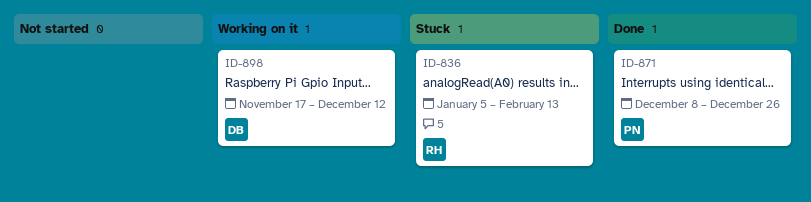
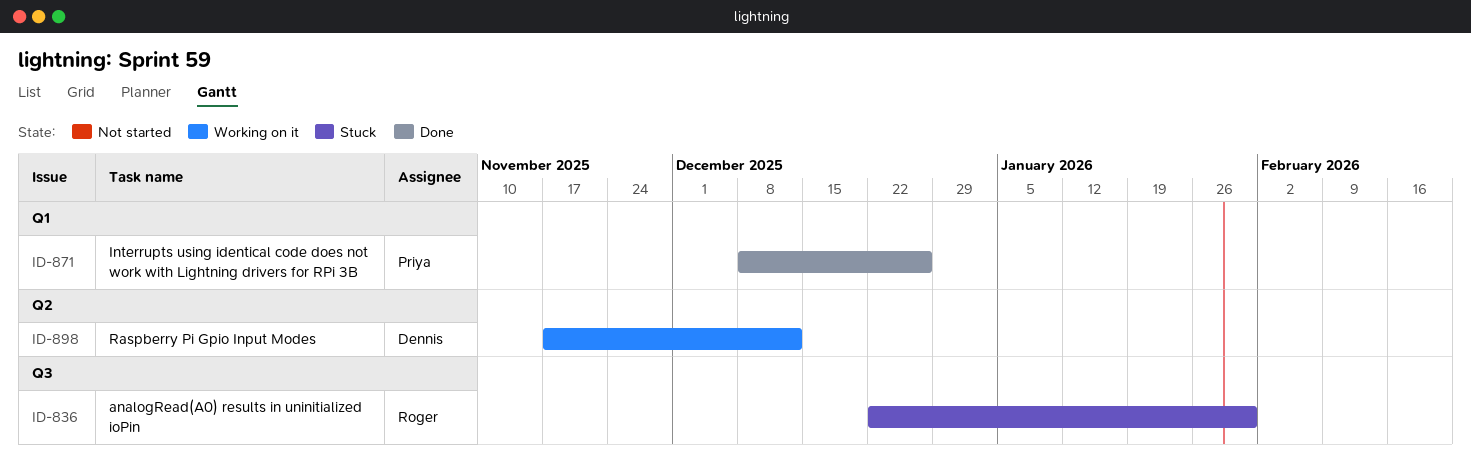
ID-836, start: Jan 5 -> Dec 22
ID-836, due: Feb 13 -> Jan 30

